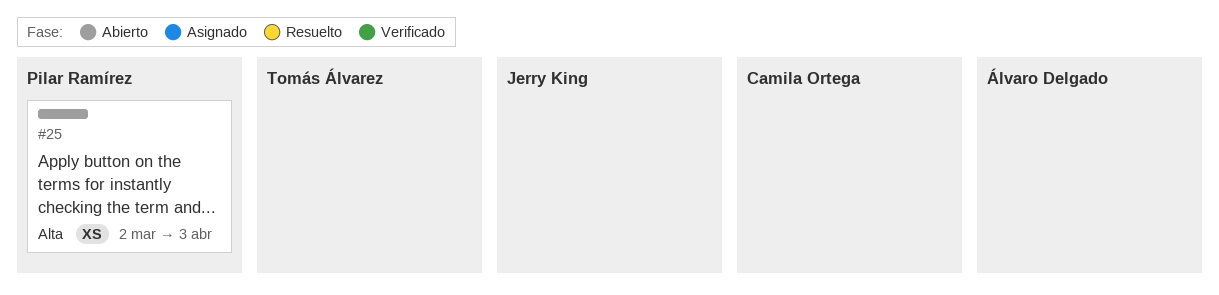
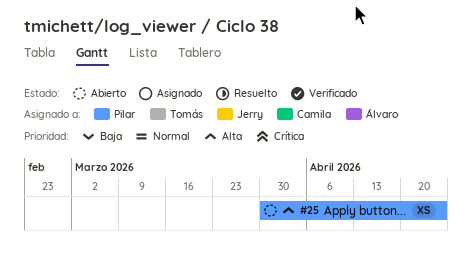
#25, start: Mar 2 -> Mar 30
#25, due: Apr 3 -> Apr 24

